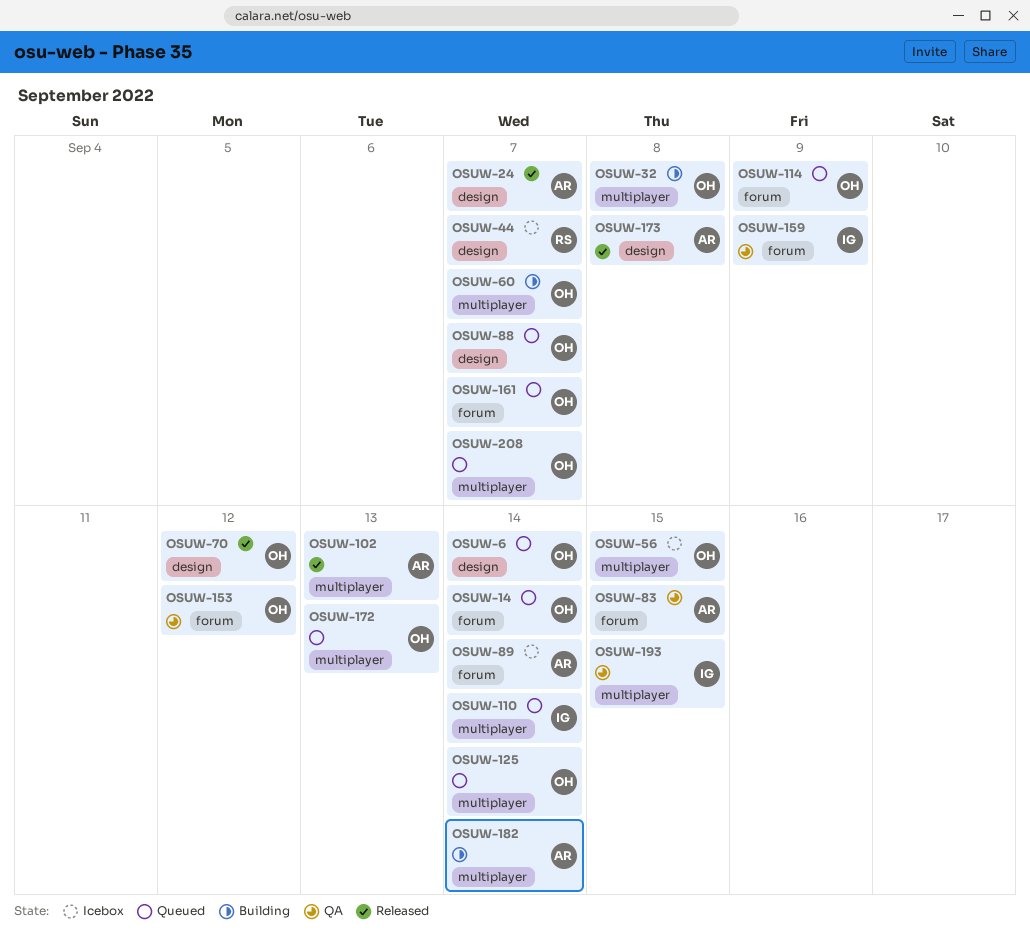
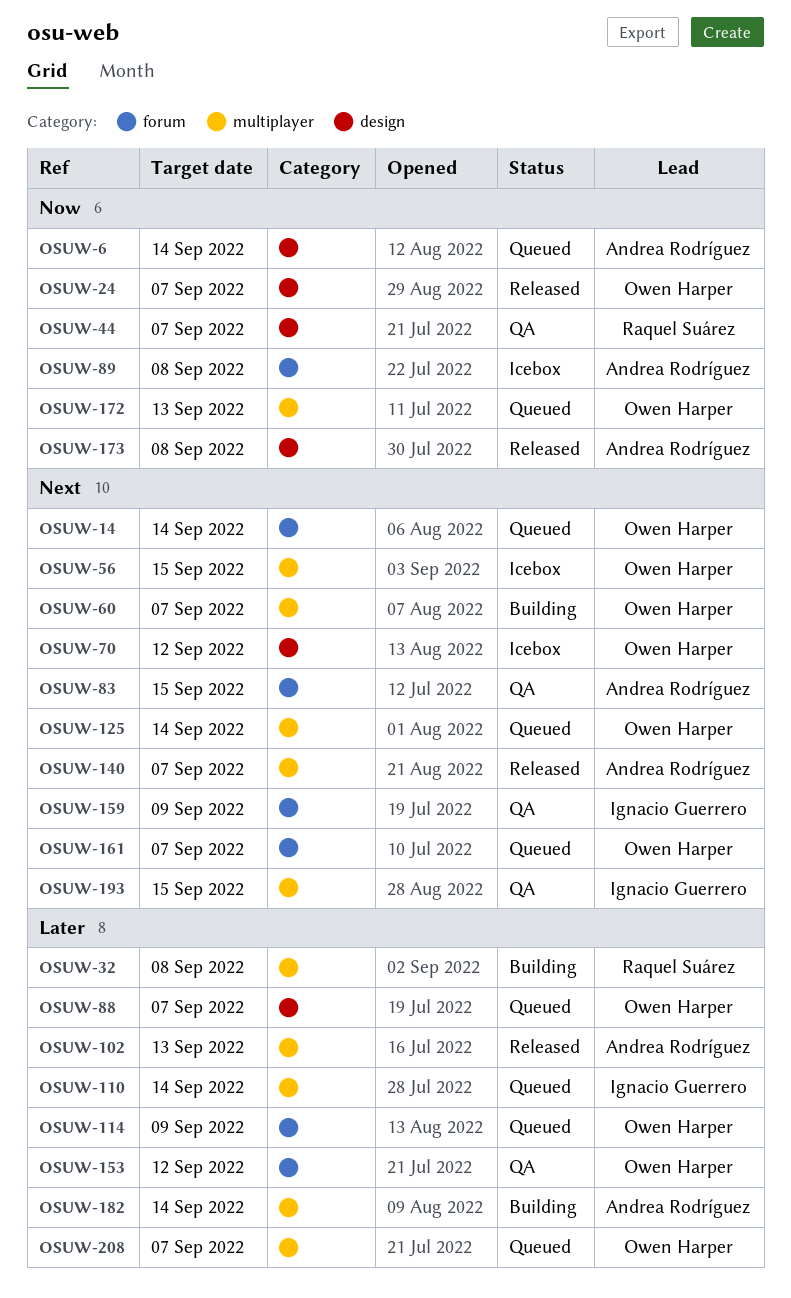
OSUW-6, owner: Owen Harper -> Andrea Rodríguez
OSUW-24, owner: Andrea Rodríguez -> Owen Harper
OSUW-32, owner: Owen Harper -> Raquel Suárez
OSUW-44, status: Icebox -> QA
OSUW-70, status: Released -> Icebox
OSUW-89, due: Sep 14 -> Sep 8
OSUW-140: none -> present

